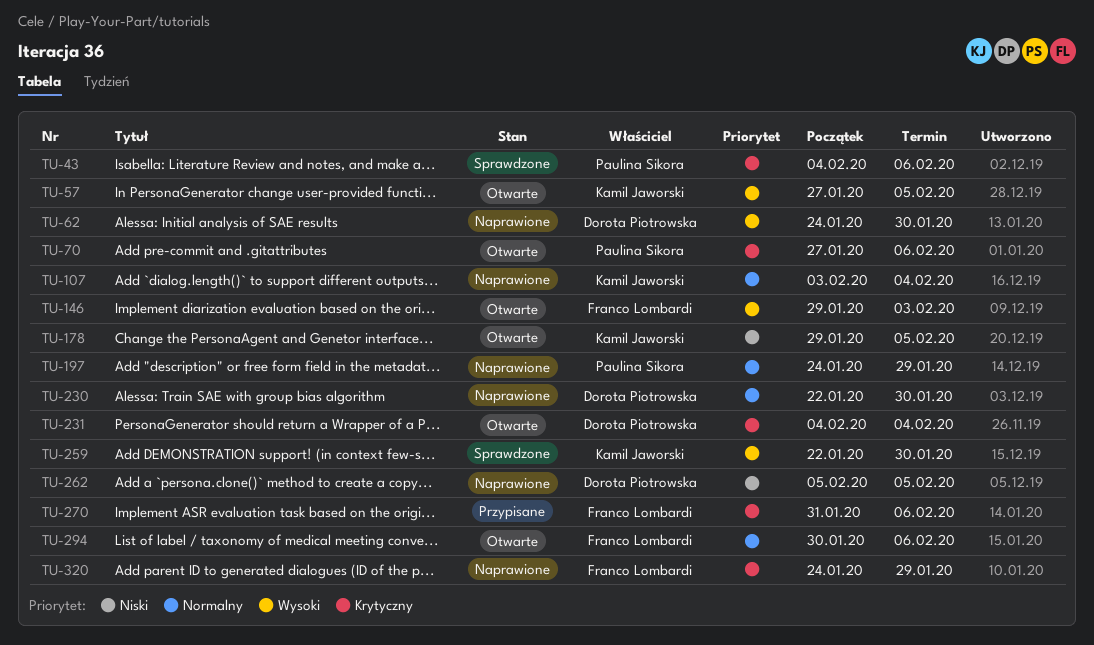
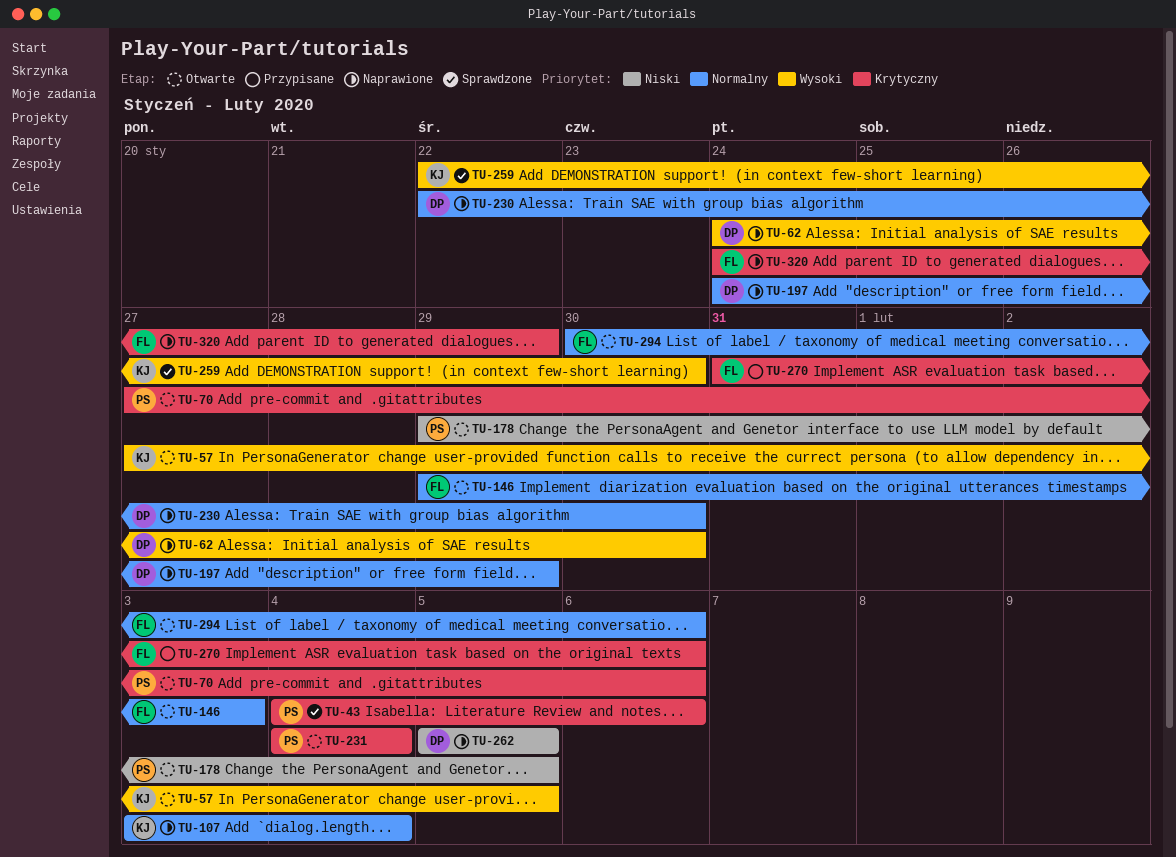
TU-146, priority: Wysoki -> Normalny
TU-178, owner: Kamil Jaworski -> Paulina Sikora
TU-197, owner: Paulina Sikora -> Dorota Piotrowska
TU-231, owner: Dorota Piotrowska -> Paulina Sikora

